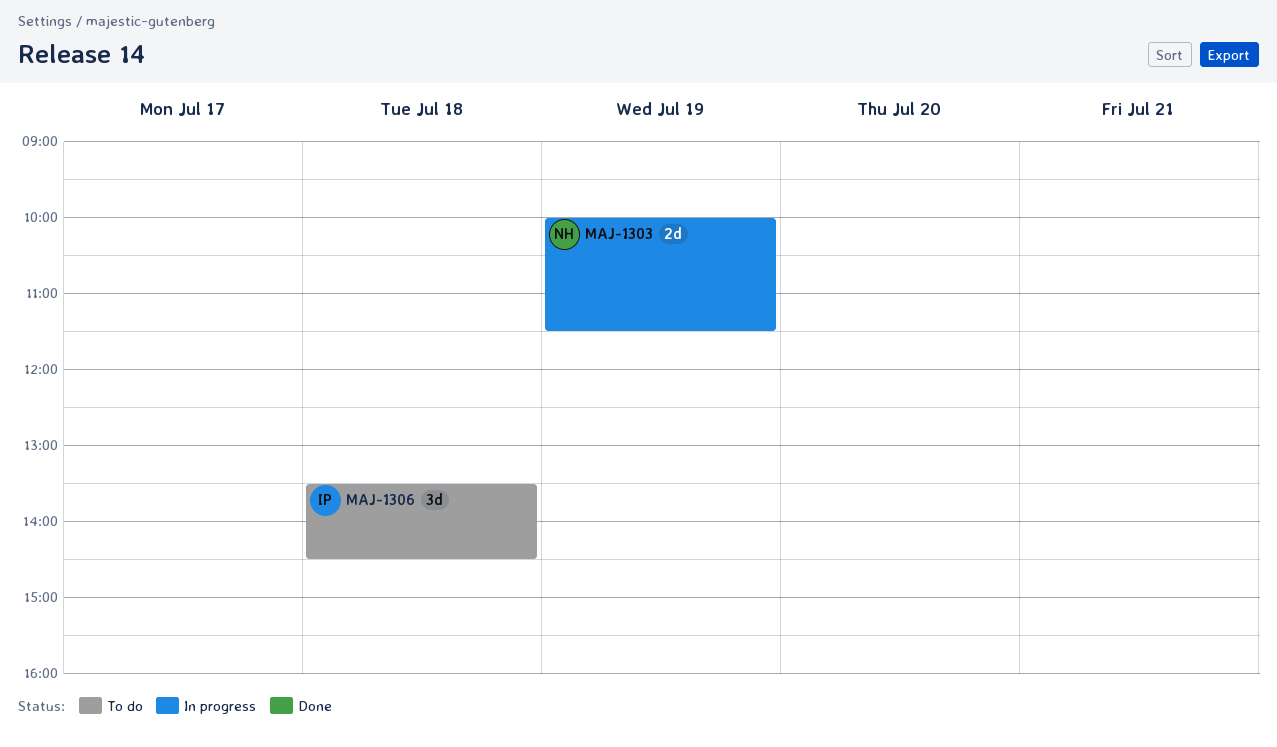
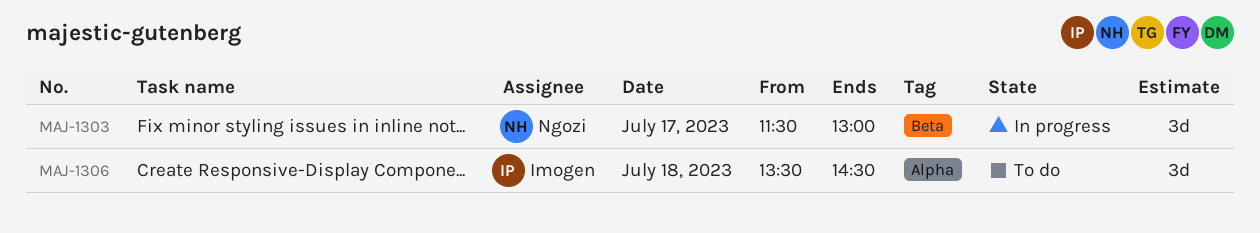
MAJ-1303, estimate: 2d -> 3d
MAJ-1303, day: Jul 19 -> Jul 17
MAJ-1303, begins: 10:00 -> 11:30
MAJ-1303, ends: 11:30 -> 13:00

